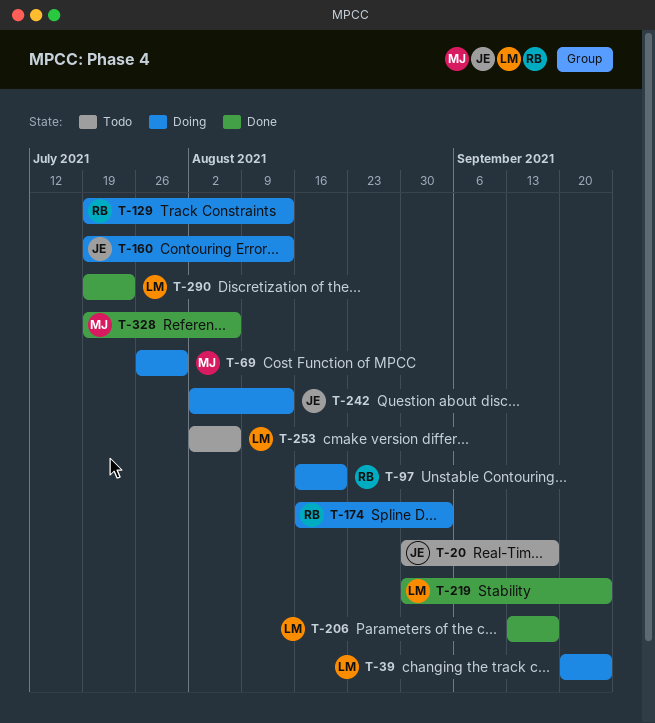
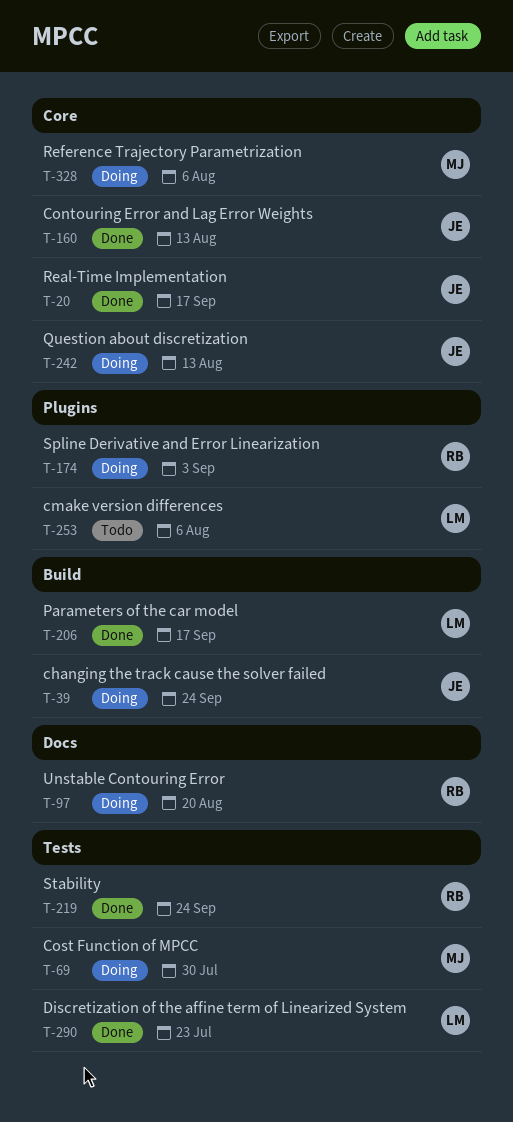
T-20, status: Todo -> Done
T-39, owner: LM -> JE
T-129: present -> none
T-160, status: Doing -> Done
T-219, owner: LM -> RB
T-328, status: Done -> Doing

